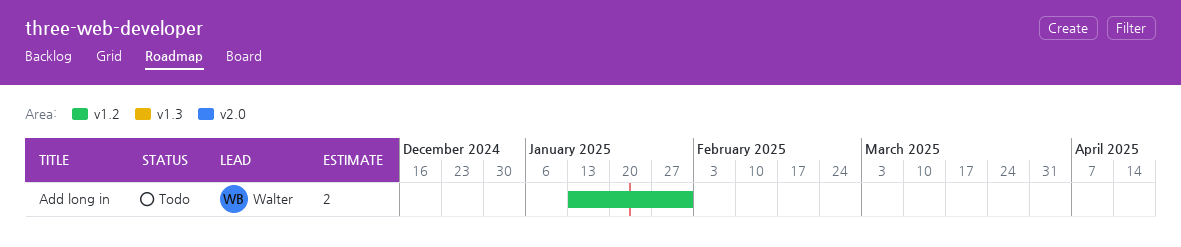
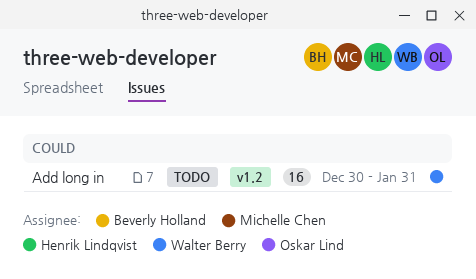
Add long in, estimate: 2 -> 16
Add long in, start: Jan 13 -> Dec 30

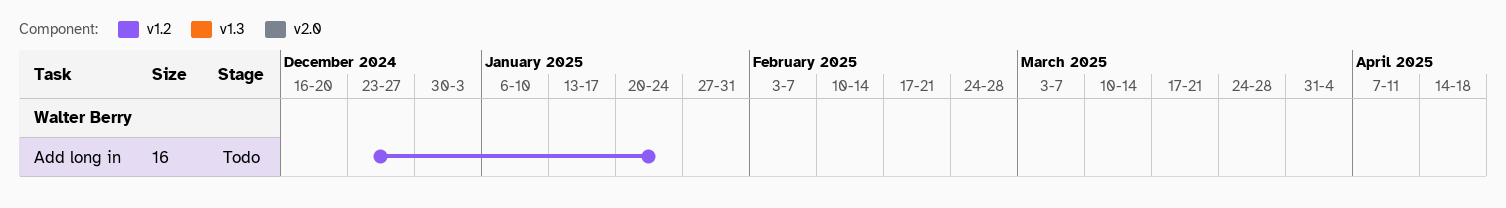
Add long in, start: Dec 30 -> Dec 23
Add long in, due: Jan 31 -> Jan 24

